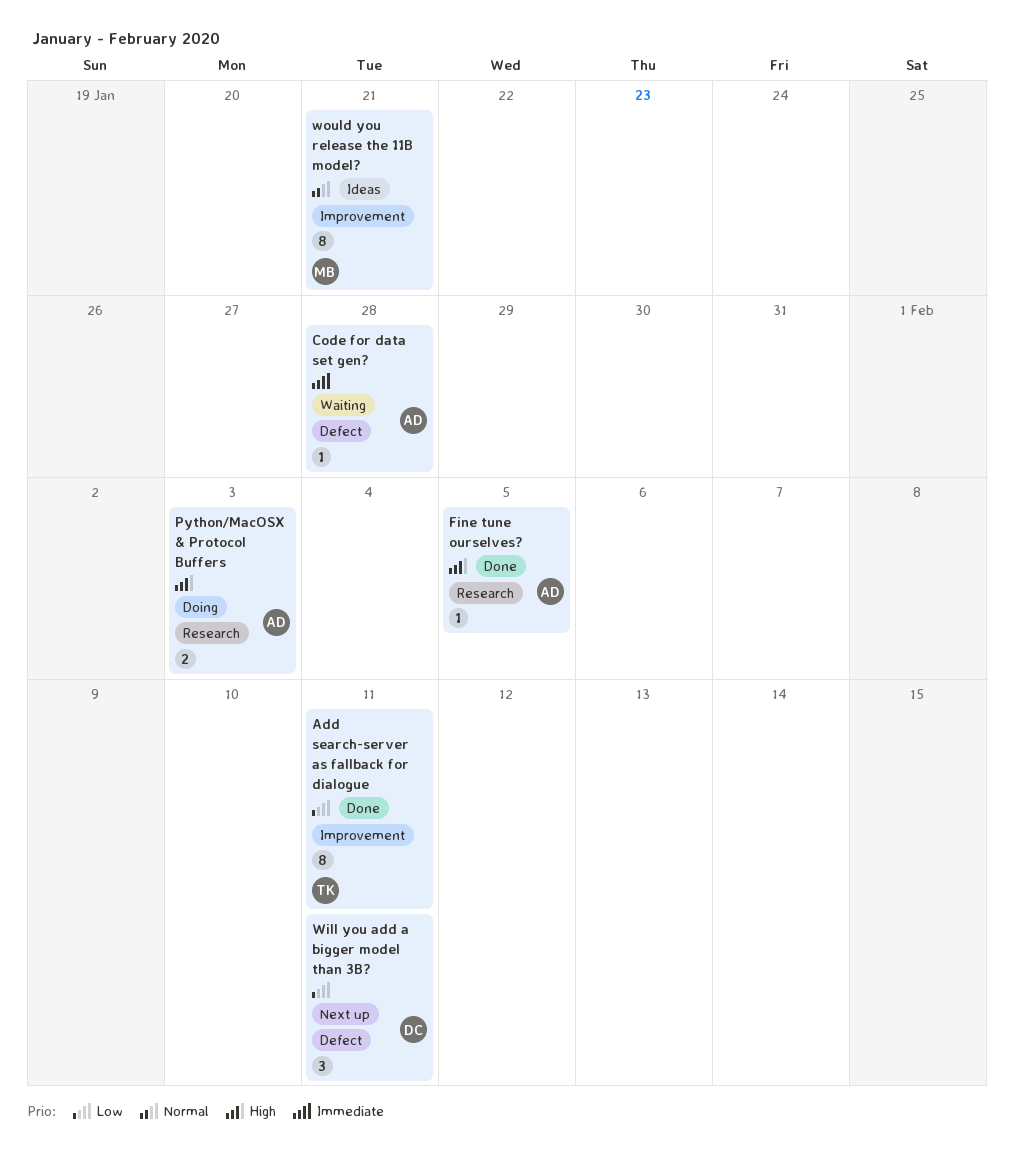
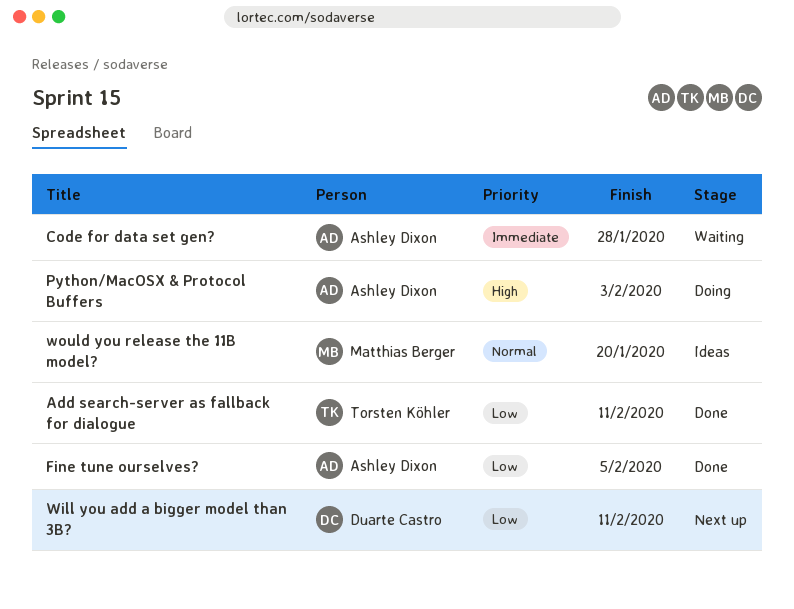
Fine tune ourselves?, priority: High -> Low
would you release the 11B model?, due: Jan 21 -> Jan 20

